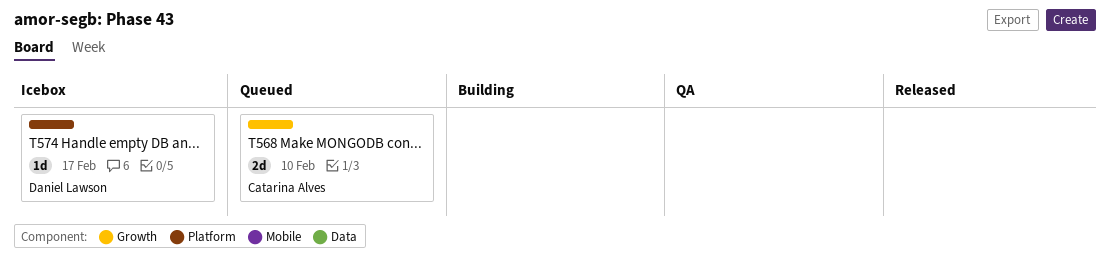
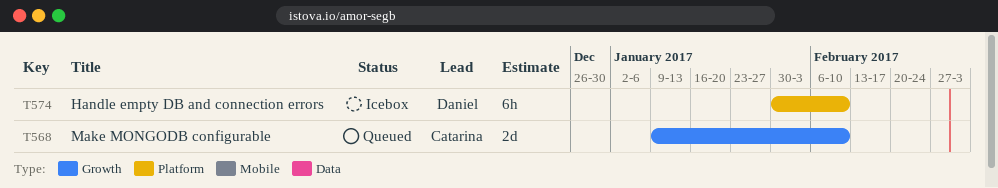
T574, estimate: 1d -> 6h
T574, due: Feb 17 -> Feb 10

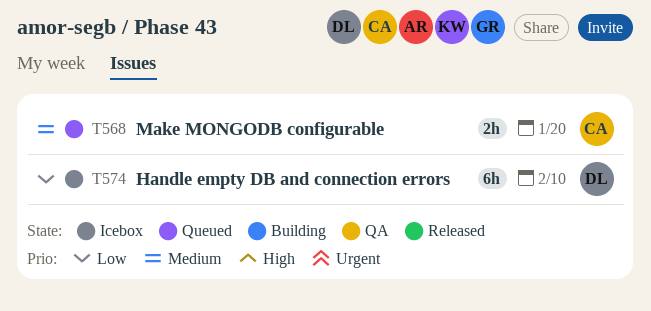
T568, estimate: 2d -> 2h
T568, due: Feb 10 -> Jan 20

